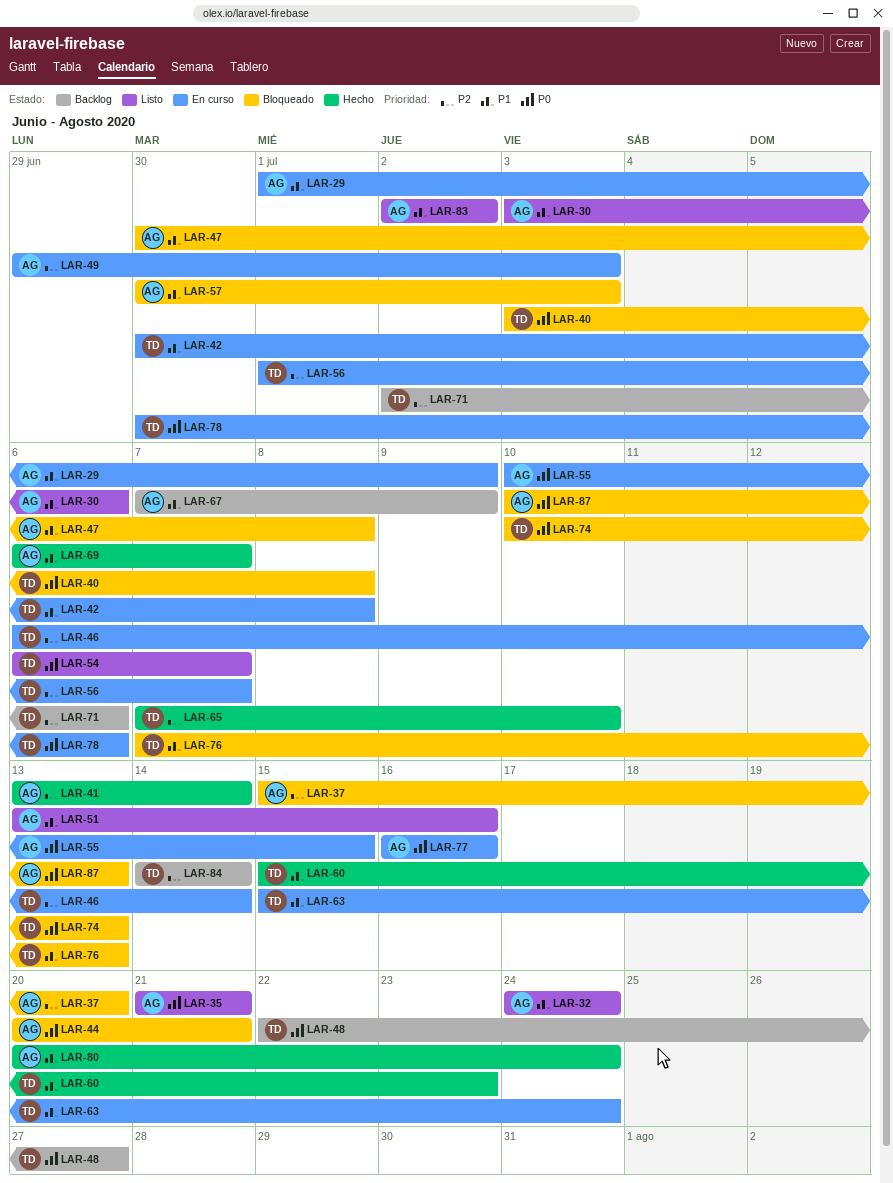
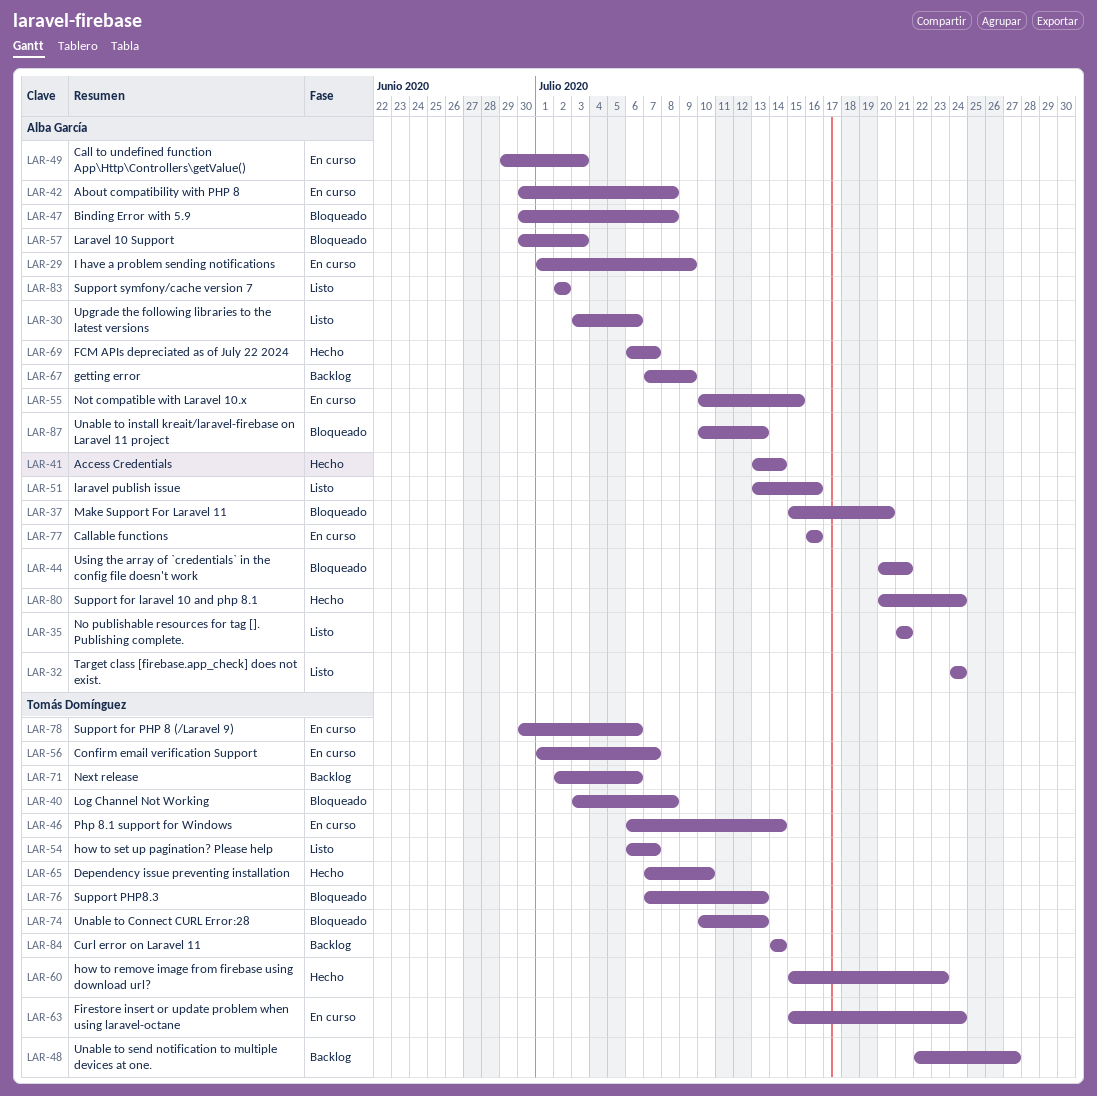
LAR-42, owner: Tomás Domínguez -> Alba García

